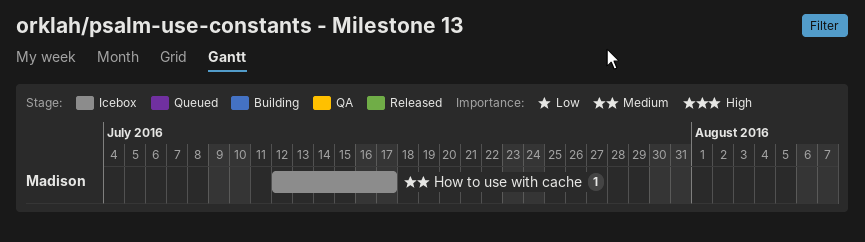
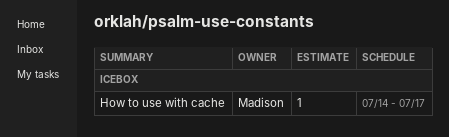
How to use with cache, start: Jul 12 -> Jul 14

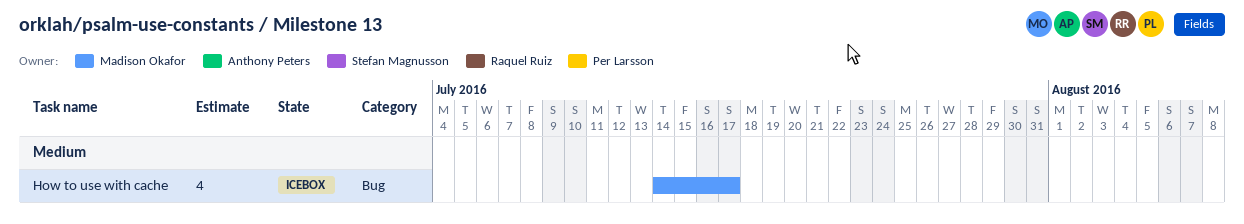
How to use with cache, estimate: 1 -> 4

